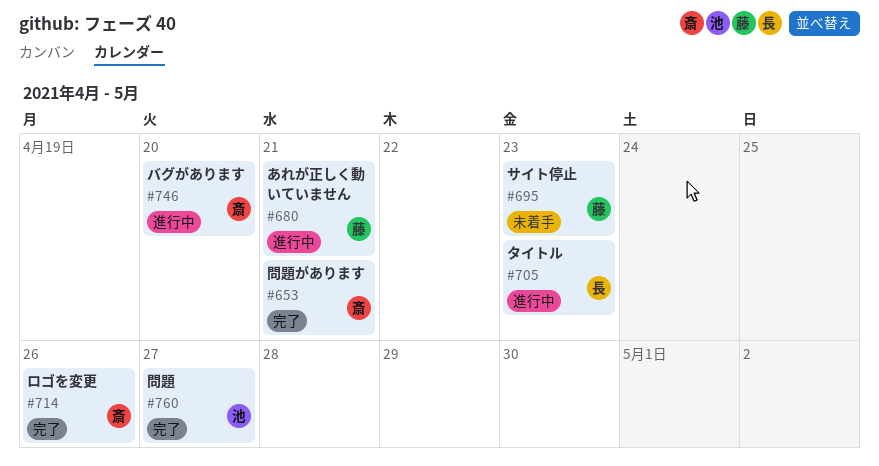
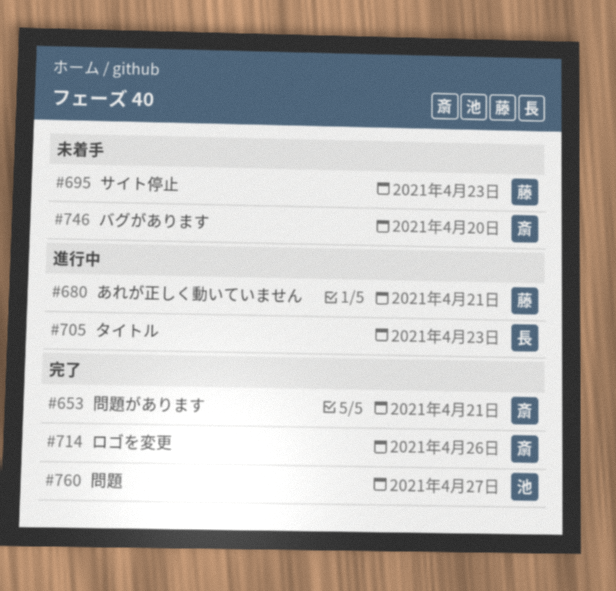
#746, status: 進行中 -> 未着手

